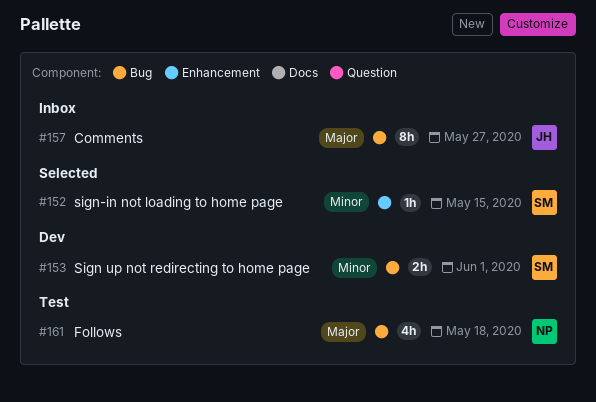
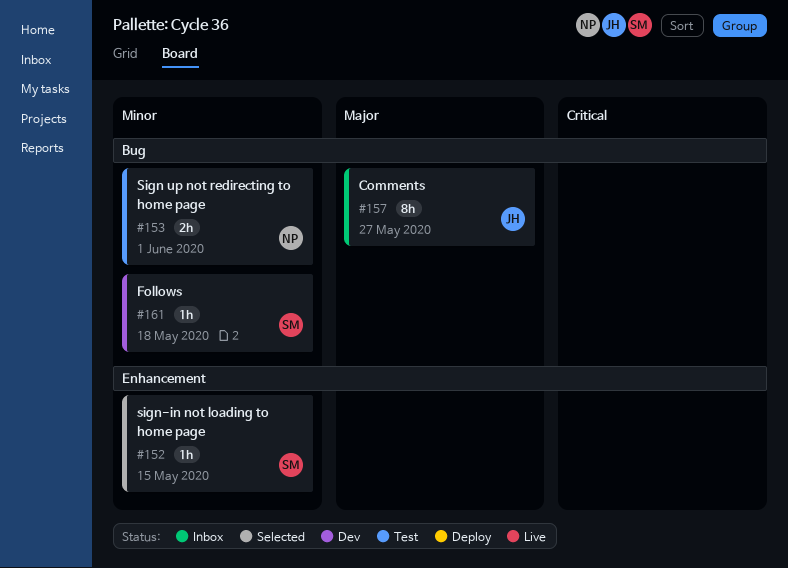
#153, status: Dev -> Test
#153, owner: SM -> NP
#161, status: Test -> Dev
#161, owner: NP -> SM
#161, priority: Major -> Minor
#161, estimate: 4h -> 1h

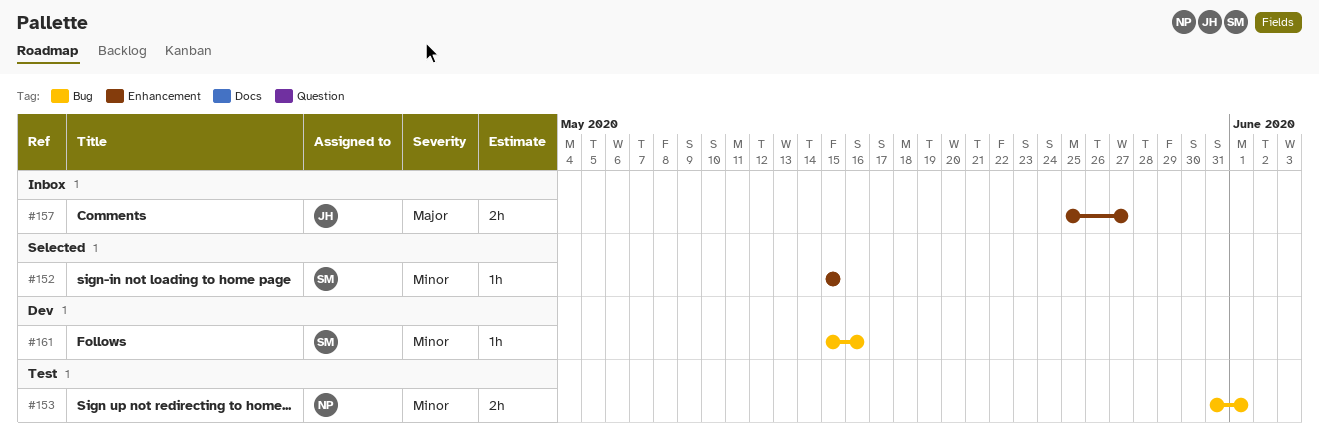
#157, label: Bug -> Enhancement
#157, estimate: 8h -> 2h
#161, due: May 18 -> May 16

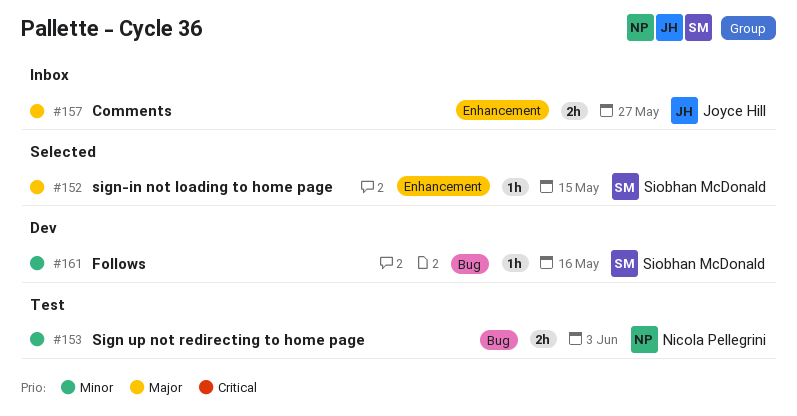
#152, priority: Minor -> Major
#153, due: Jun 1 -> Jun 3

